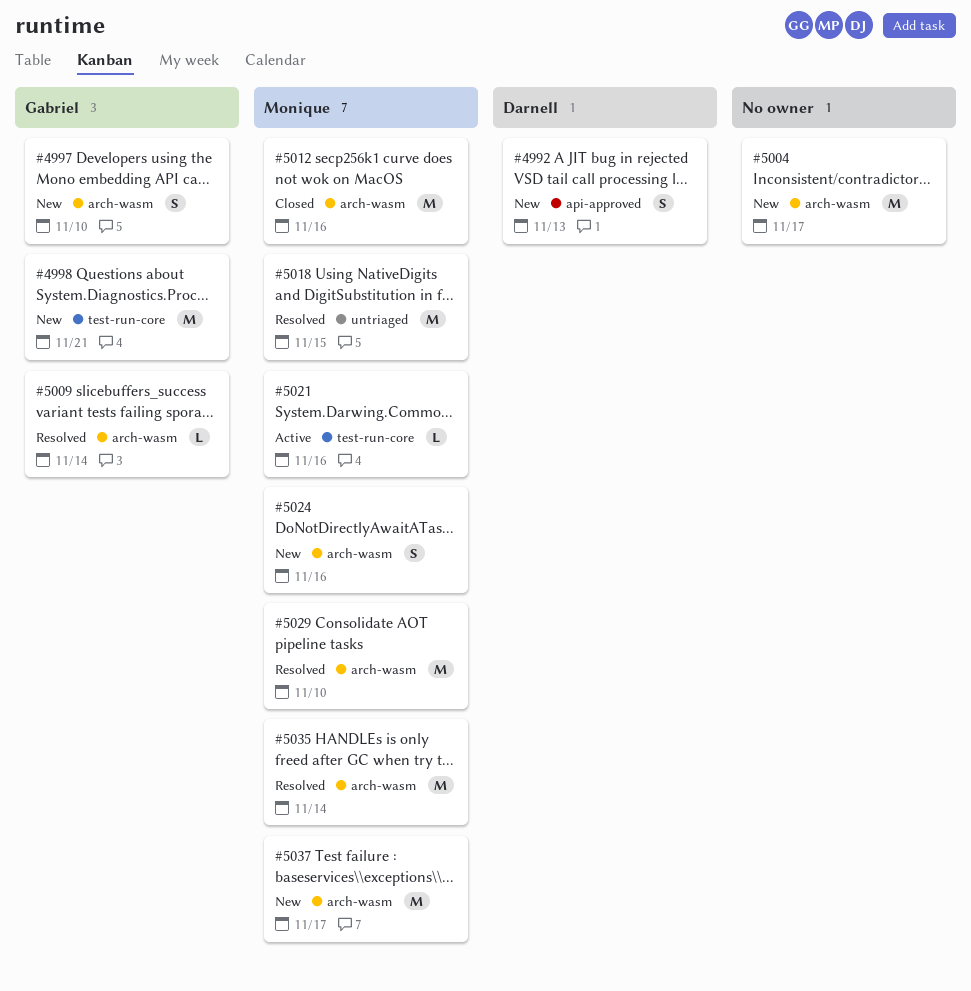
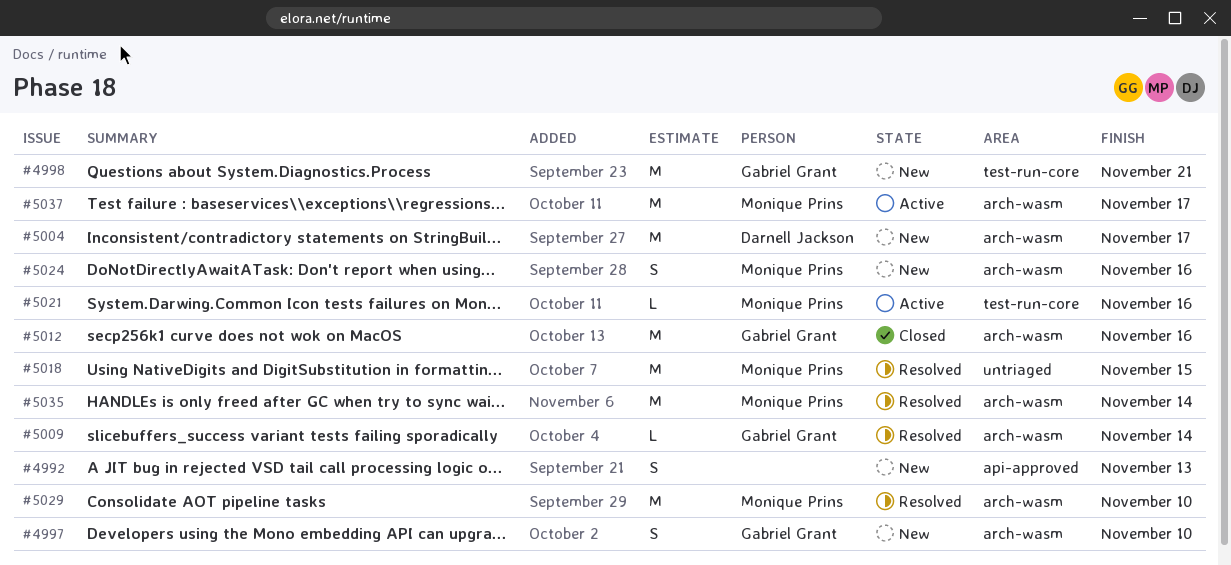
#4992, owner: Darnell Jackson -> none
#5004, owner: none -> Darnell Jackson
#5012, owner: Monique Prins -> Gabriel Grant
#5037, status: New -> Active

